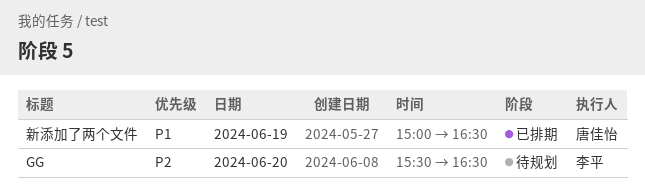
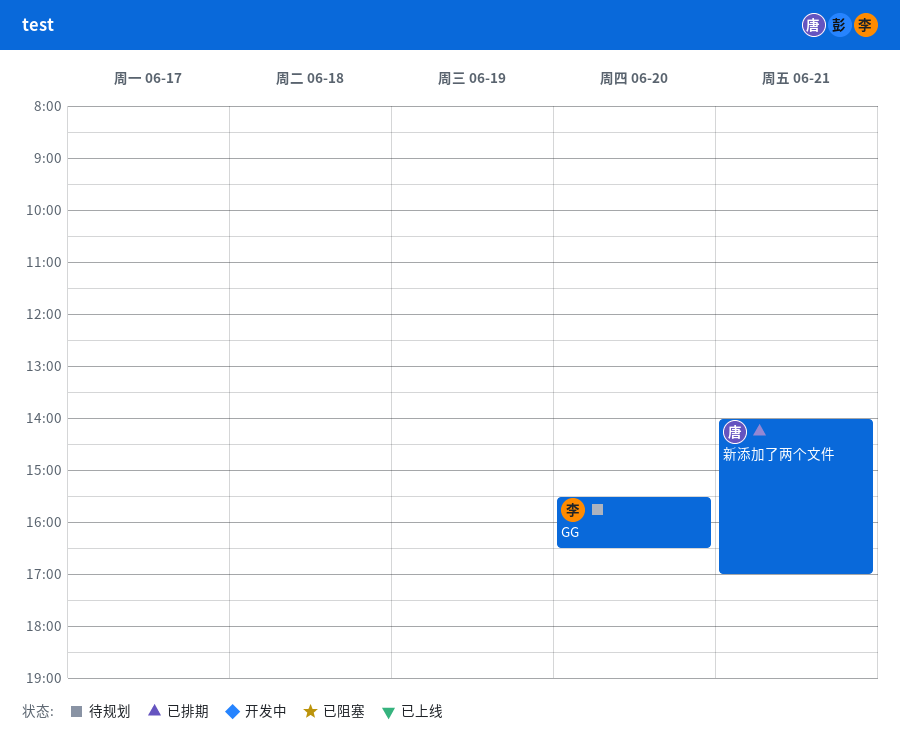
新添加了两个文件, day: Jun 19 -> Jun 21
新添加了两个文件, begins: 15:00 -> 14:00
新添加了两个文件, ends: 16:30 -> 17:00

